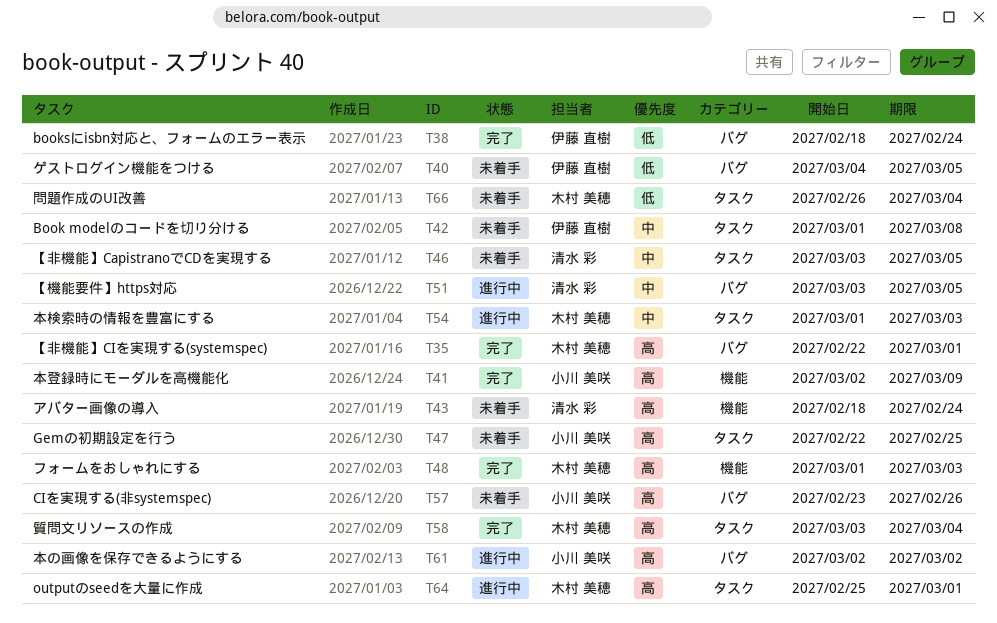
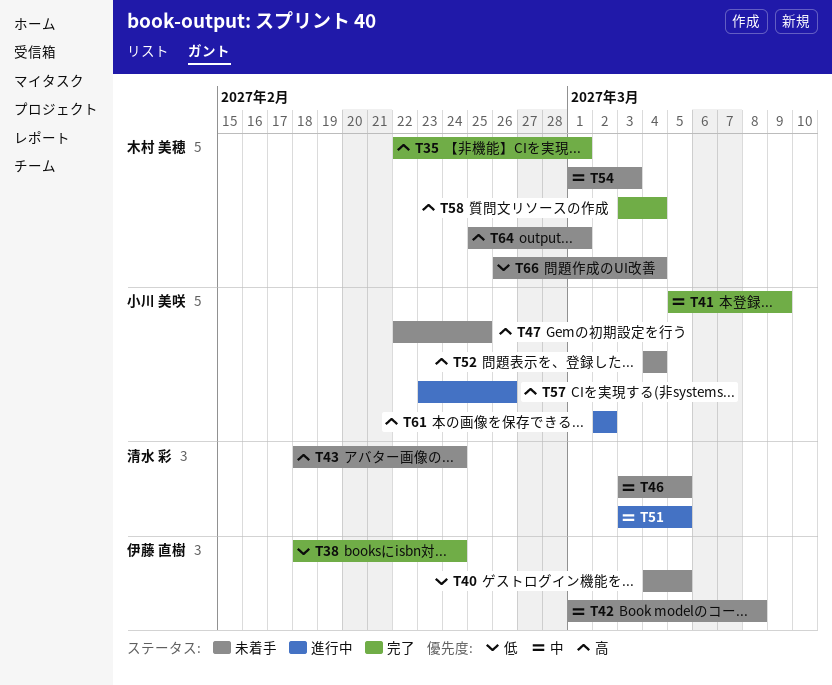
T41, priority: 高 -> 中
T41, start: Mar 2 -> Mar 5
T48: present -> none
T52: none -> present
T54, status: 進行中 -> 未着手
T57, status: 未着手 -> 進行中
T64, status: 進行中 -> 未着手

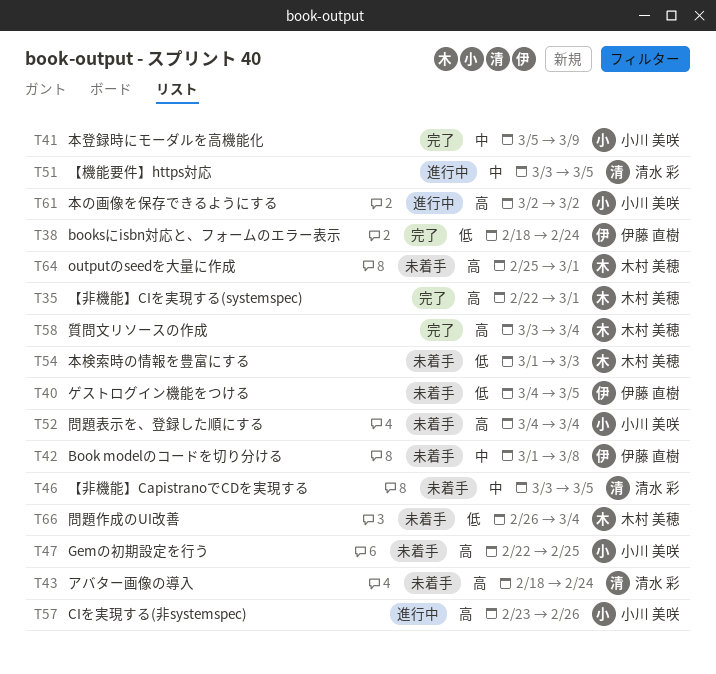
T54, priority: 中 -> 低

